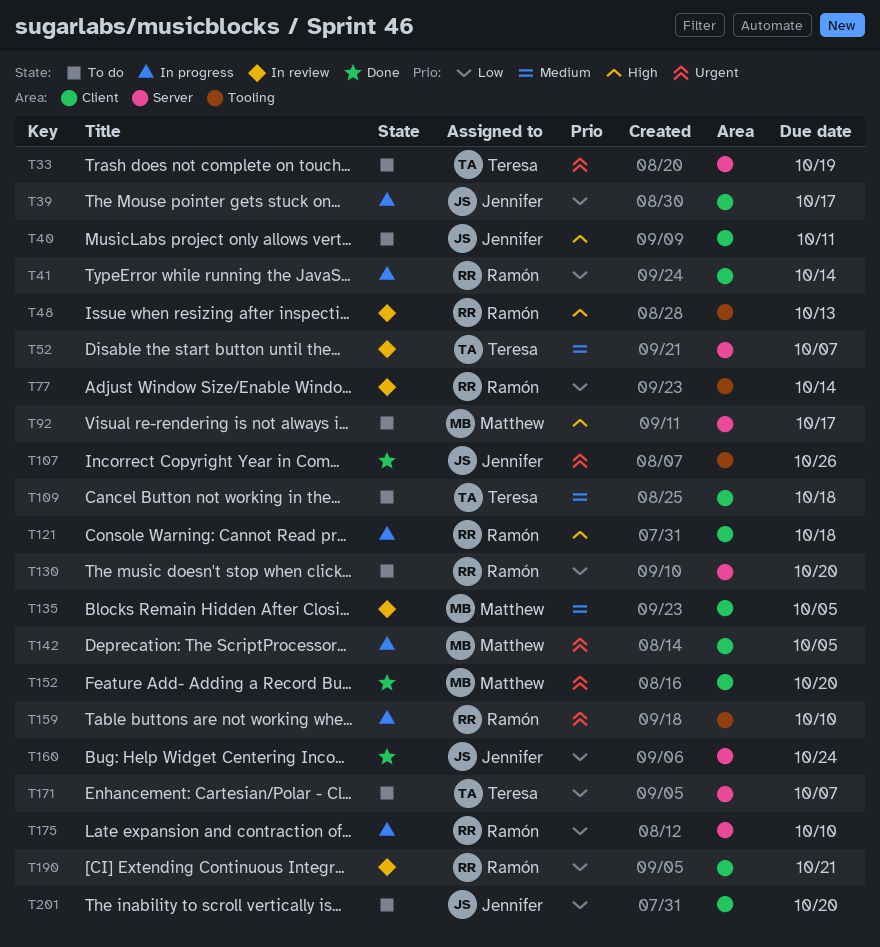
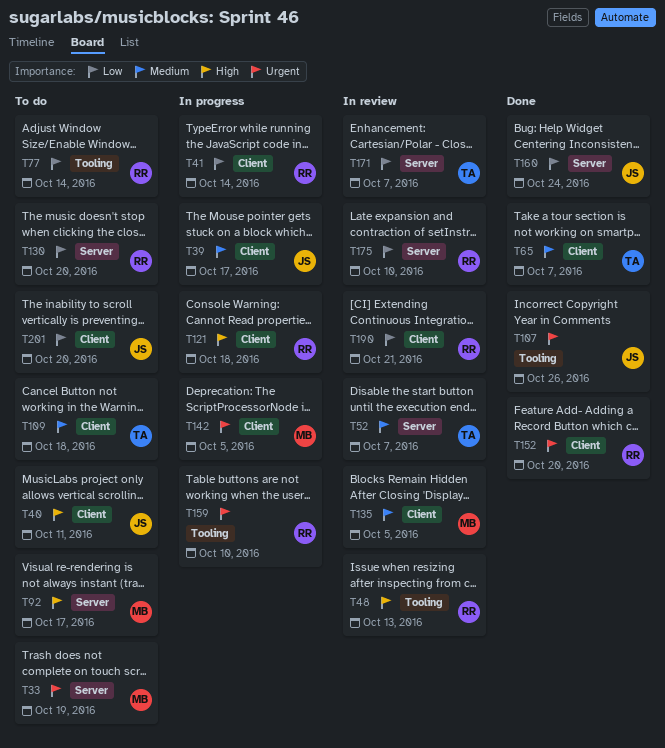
T33, owner: Teresa -> Matthew
T39, priority: Low -> Medium
T65: none -> present
T77, status: In review -> To do
T152, owner: Matthew -> Ramón
T171, status: To do -> In review
T175, status: In progress -> In review

